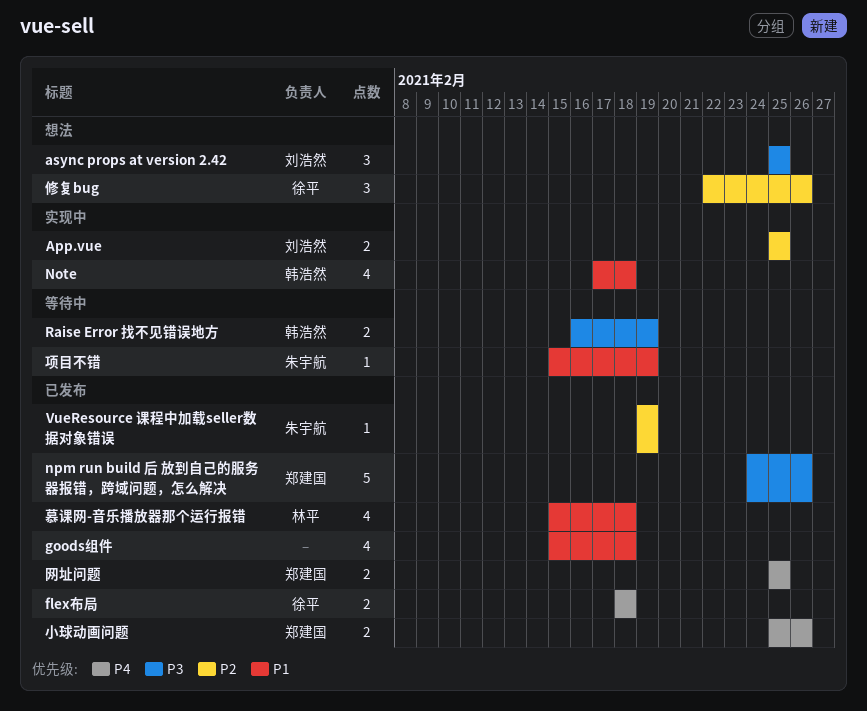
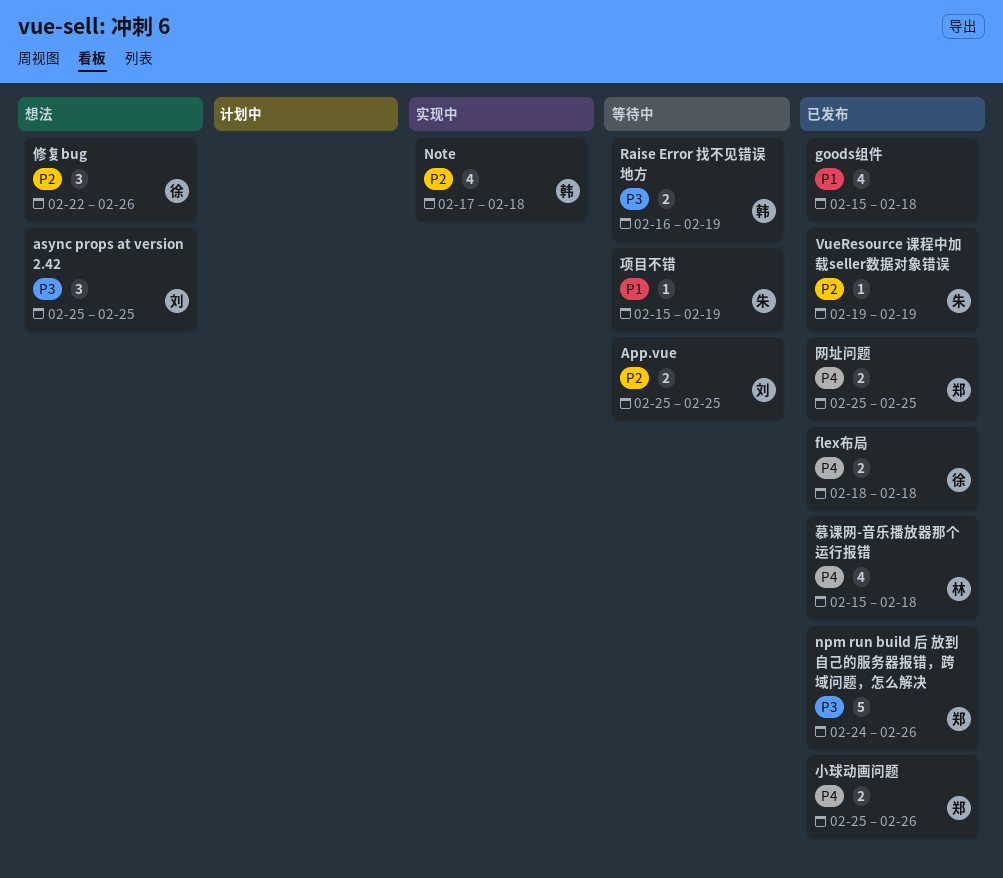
App.vue, status: 实现中 -> 等待中
Note, priority: P1 -> P2
慕课网-音乐播放器那个运行报错, priority: P1 -> P4

